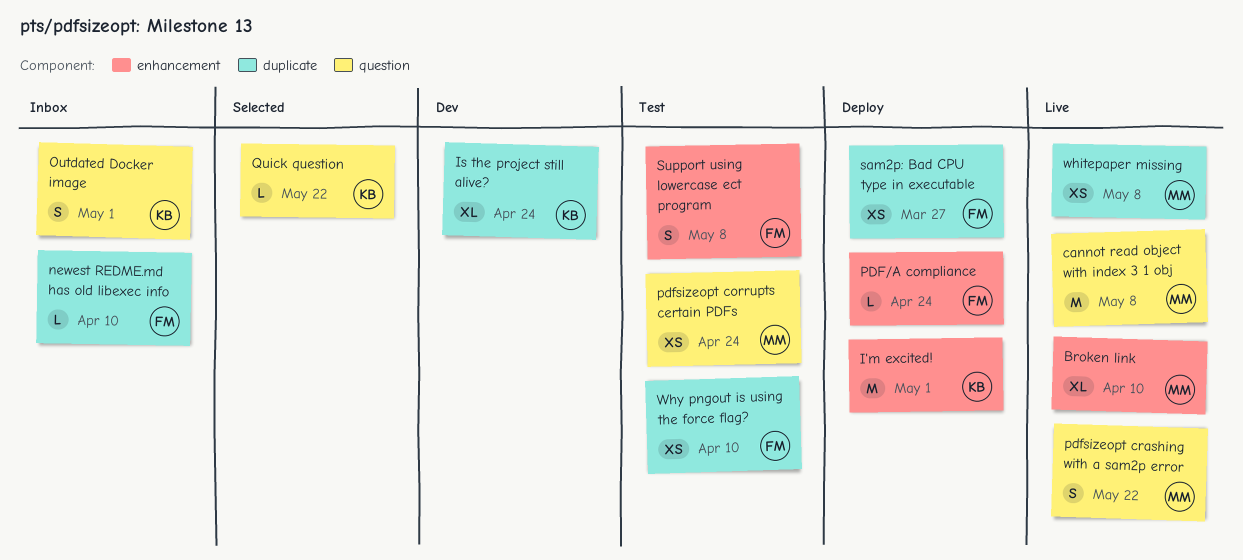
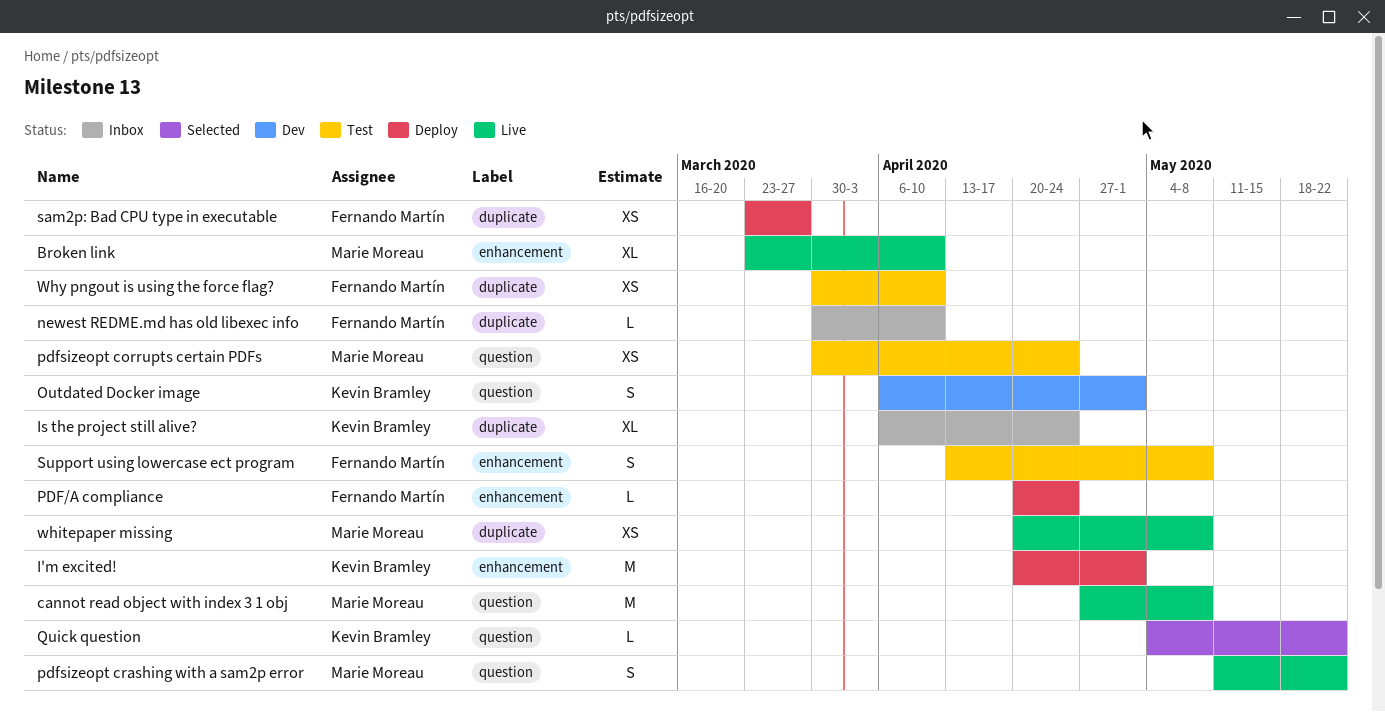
Is the project still alive?, status: Dev -> Inbox
Outdated Docker image, status: Inbox -> Dev

